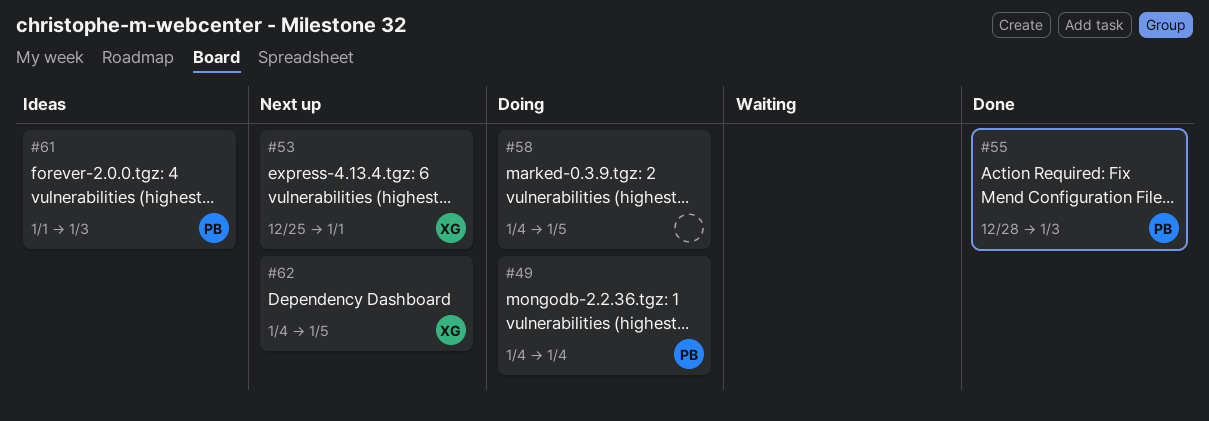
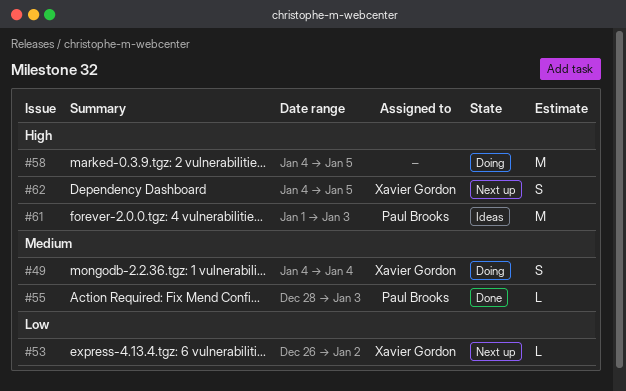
#49, owner: Paul Brooks -> Xavier Gordon
#53, start: Dec 25 -> Dec 26
#53, due: Jan 1 -> Jan 2

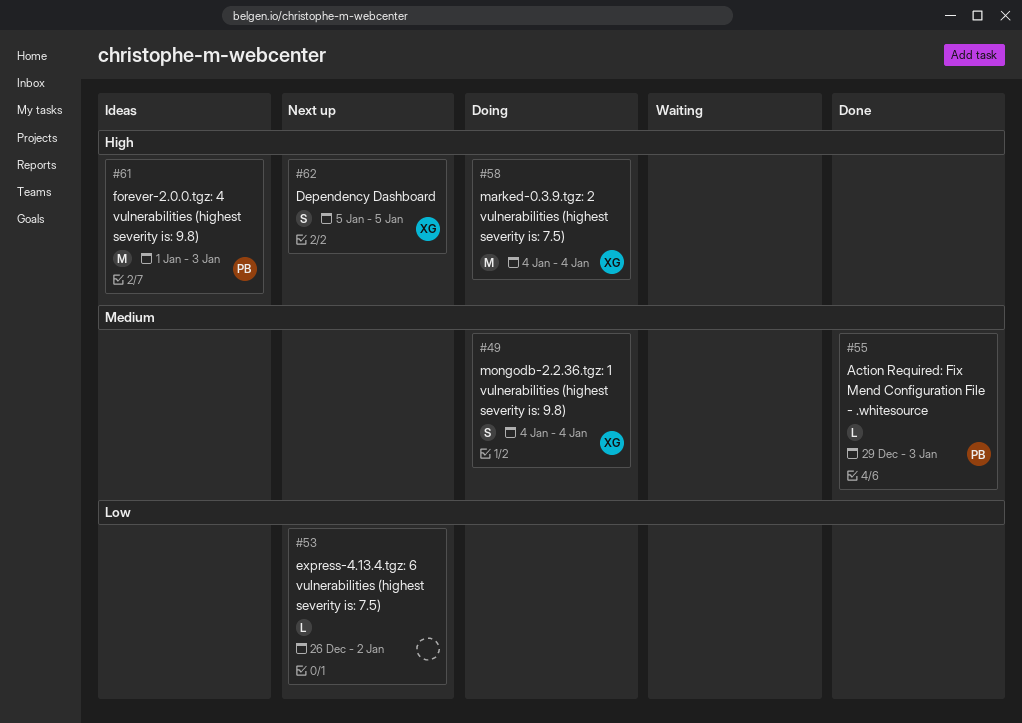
#53, owner: Xavier Gordon -> none
#55, start: Dec 28 -> Dec 29
#58, owner: none -> Xavier Gordon
#58, due: Jan 5 -> Jan 4
#62, start: Jan 4 -> Jan 5

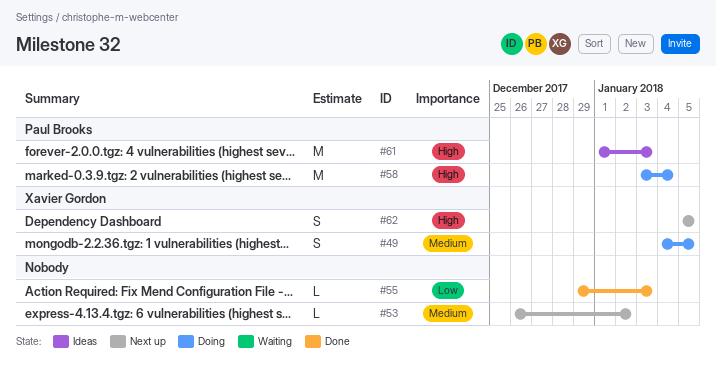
#49, due: Jan 4 -> Jan 5
#53, priority: Low -> Medium
#55, owner: Paul Brooks -> none
#55, priority: Medium -> Low
#58, owner: Xavier Gordon -> Paul Brooks
#58, start: Jan 4 -> Jan 3

